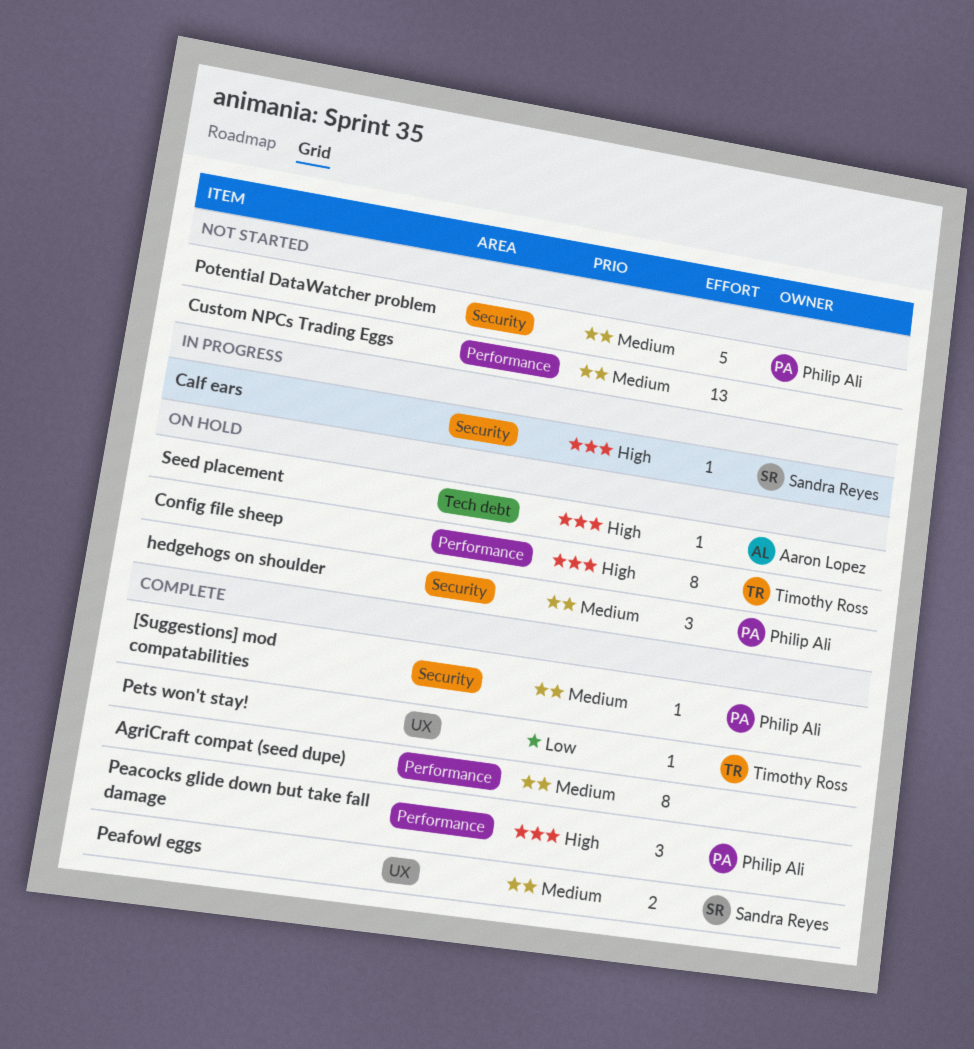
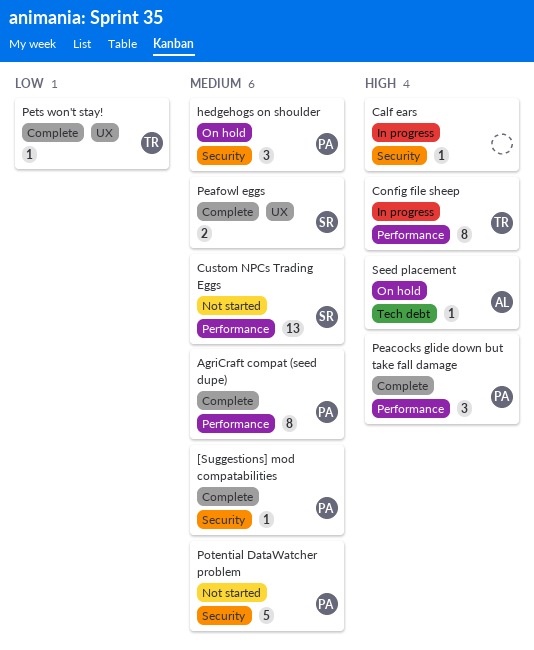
AgriCraft compat (seed dupe), owner: none -> Philip Ali
Calf ears, owner: Sandra Reyes -> none
Config file sheep, status: On hold -> In progress
Custom NPCs Trading Eggs, owner: none -> Sandra Reyes

